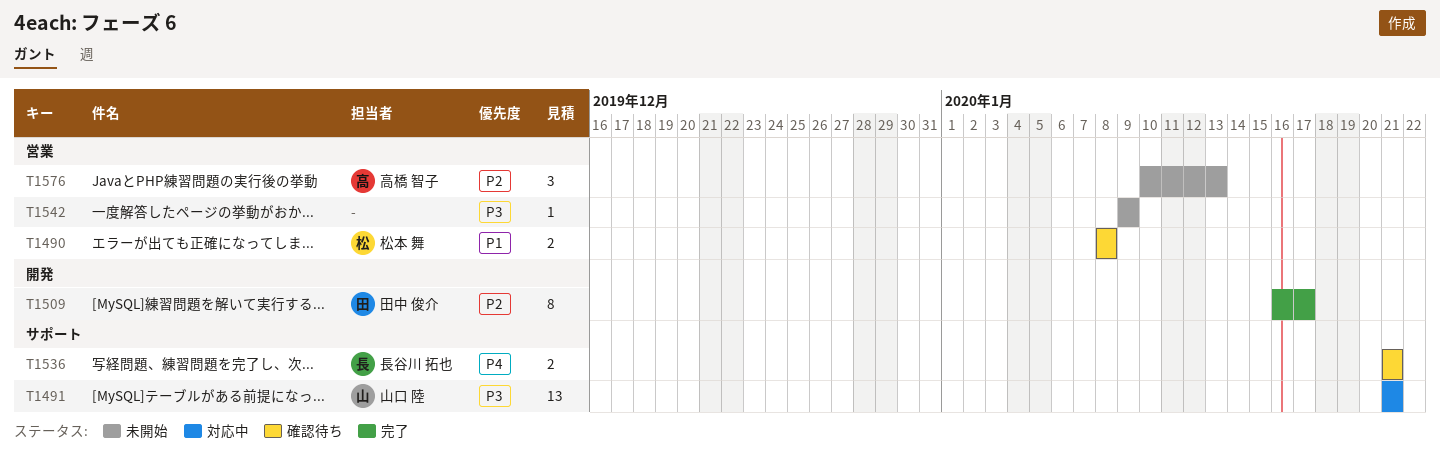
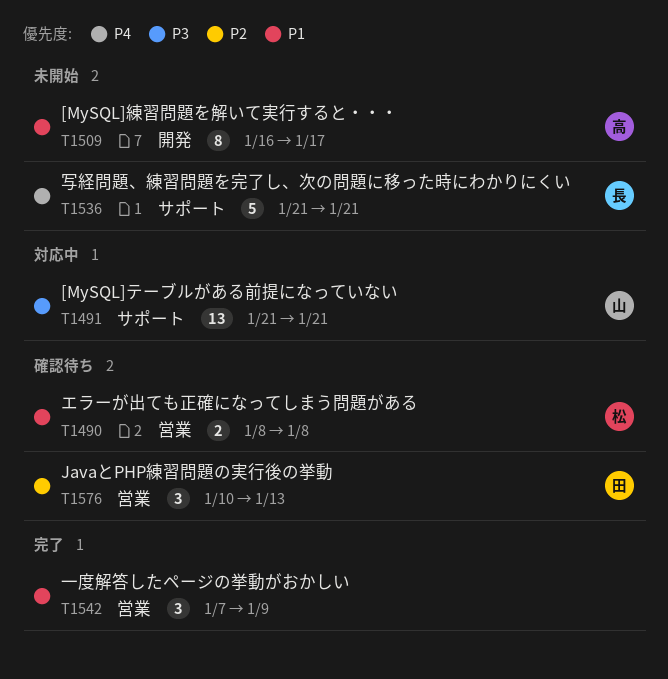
T1509, status: 完了 -> 未開始
T1509, owner: 田中 俊介 -> 高橋 智子
T1509, priority: P2 -> P1
T1536, status: 確認待ち -> 未開始
T1536, estimate: 2 -> 5
T1542, status: 未開始 -> 完了
T1542, priority: P3 -> P1
T1542, estimate: 1 -> 3
T1542, start: Jan 9 -> Jan 7
T1576, status: 未開始 -> 確認待ち
T1576, owner: 高橋 智子 -> 田中 俊介

